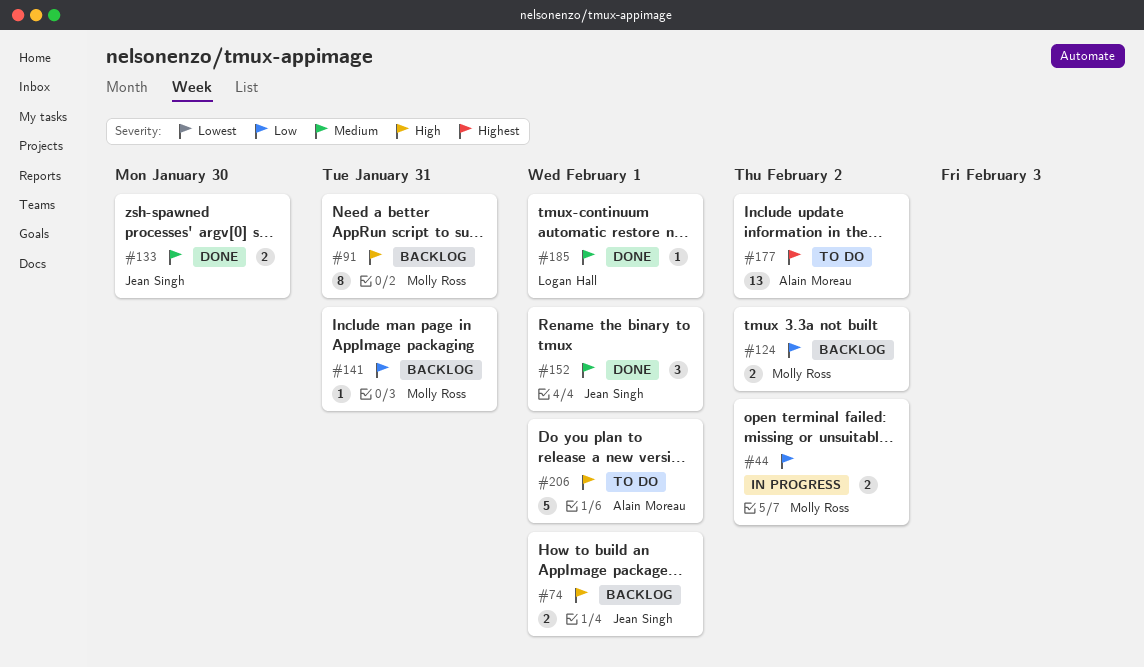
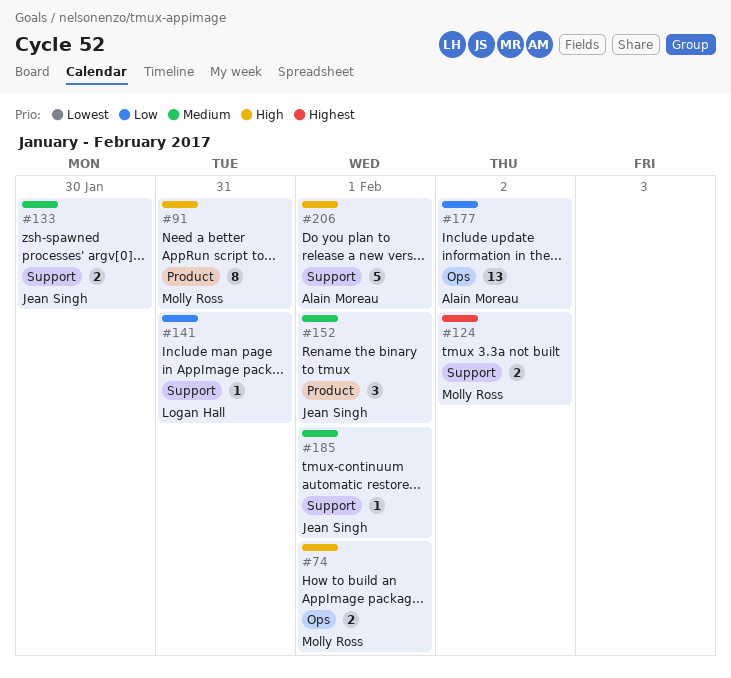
#44: present -> none
#74, owner: Jean Singh -> Molly Ross
#124, priority: Low -> Highest
#141, owner: Molly Ross -> Logan Hall
#177, priority: Highest -> Low
#185, owner: Logan Hall -> Jean Singh

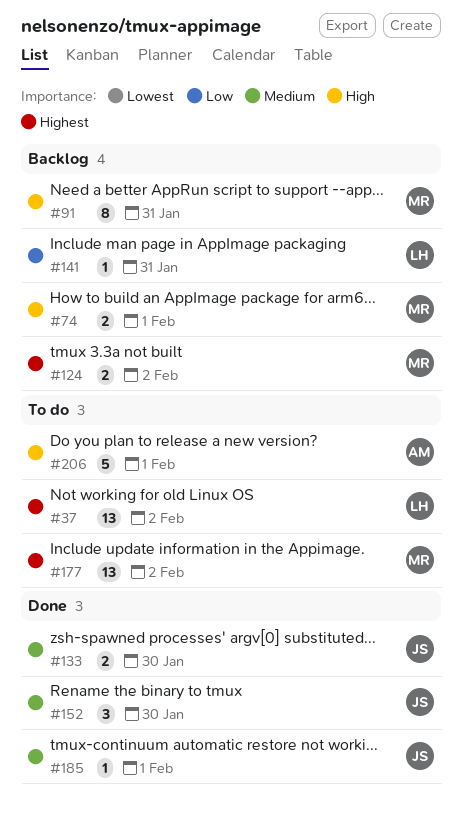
#37: none -> present
#152, due: Feb 1 -> Jan 30
#177, owner: Alain Moreau -> Molly Ross
#177, priority: Low -> Highest

